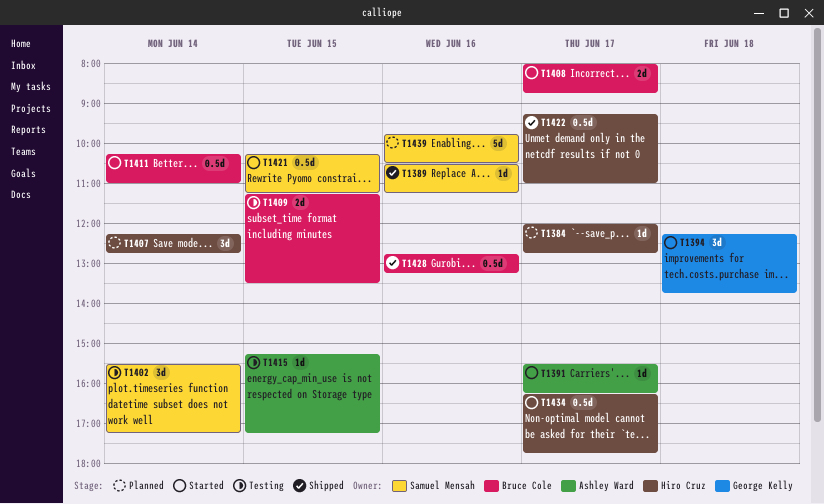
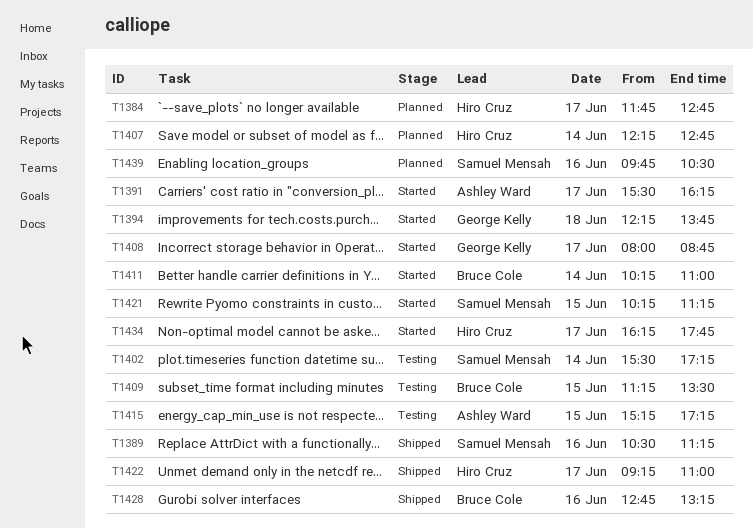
T1384, begins: 12:00 -> 11:45
T1408, owner: Bruce Cole -> George Kelly

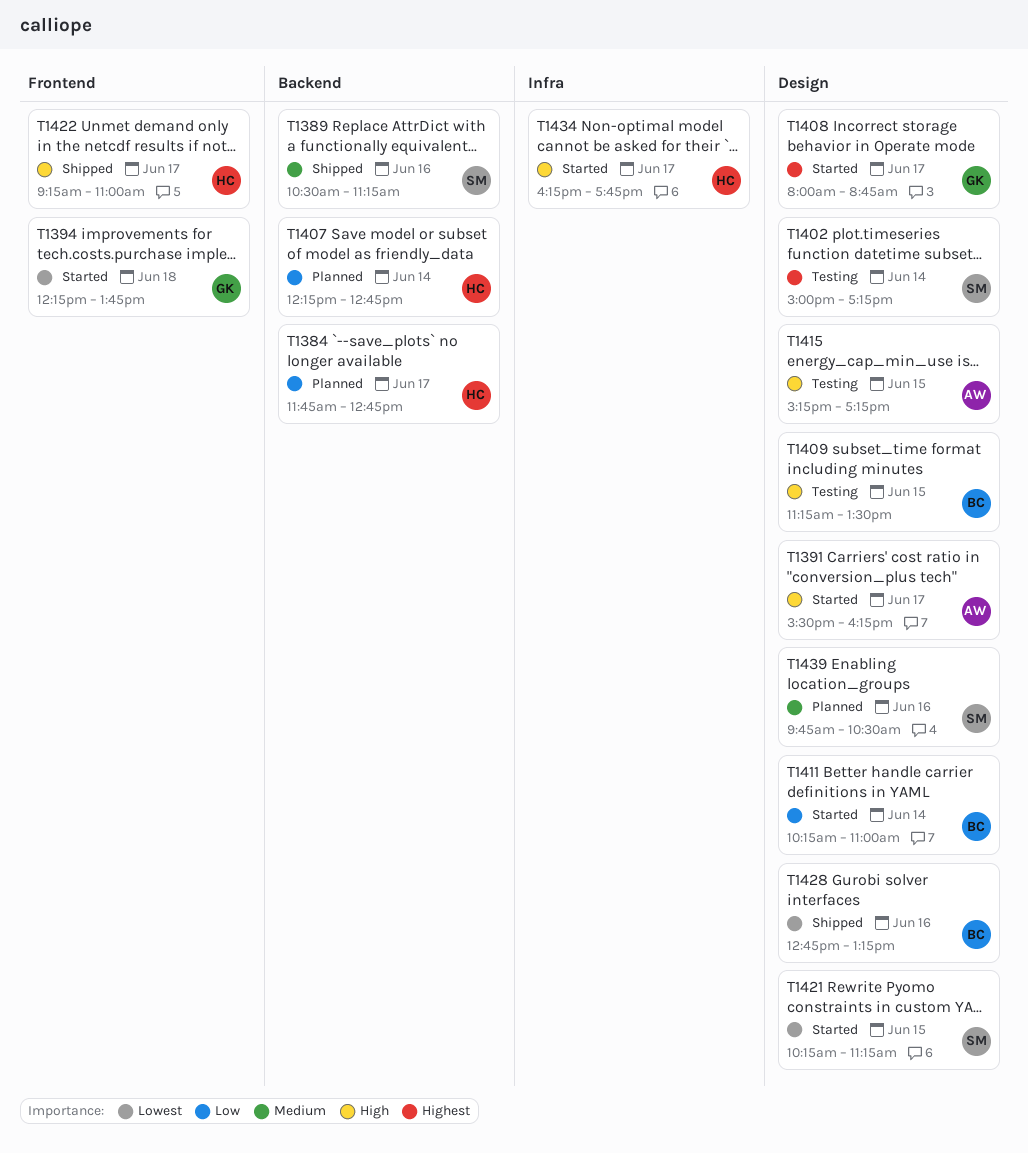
T1402, begins: 15:30 -> 15:00

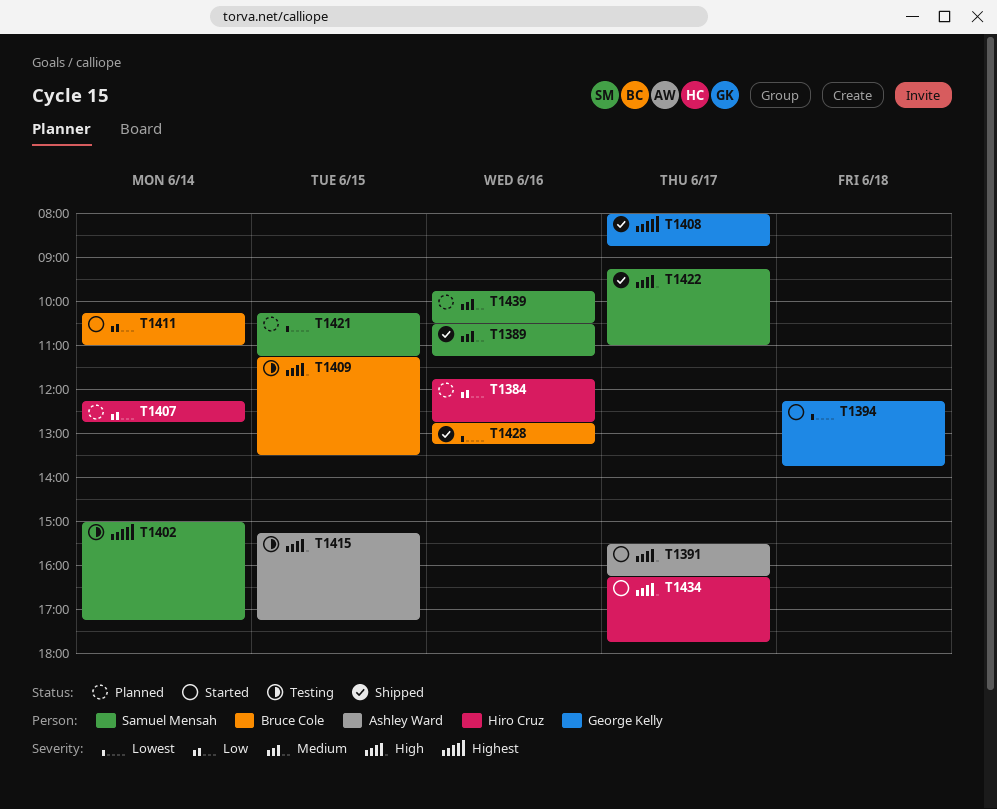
T1384, day: Jun 17 -> Jun 16
T1408, status: Started -> Shipped
T1421, status: Started -> Planned
T1422, owner: Hiro Cruz -> Samuel Mensah

